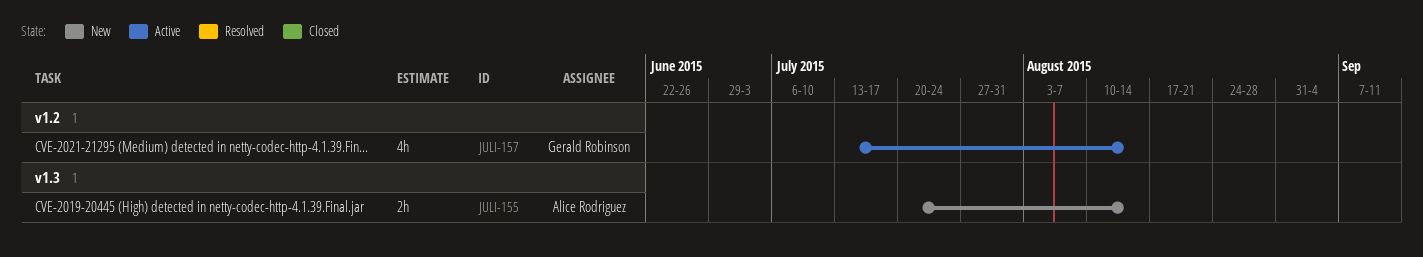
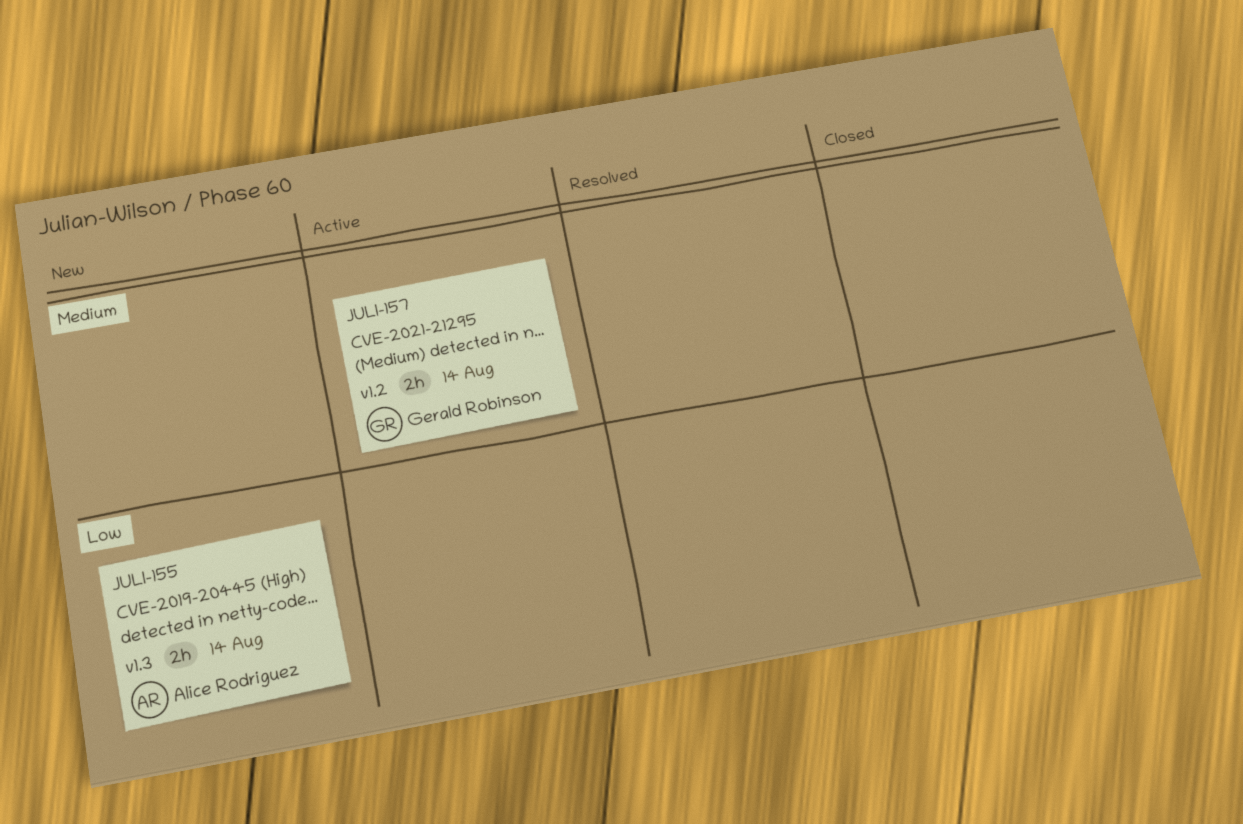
JULI-157, estimate: 4h -> 2h

